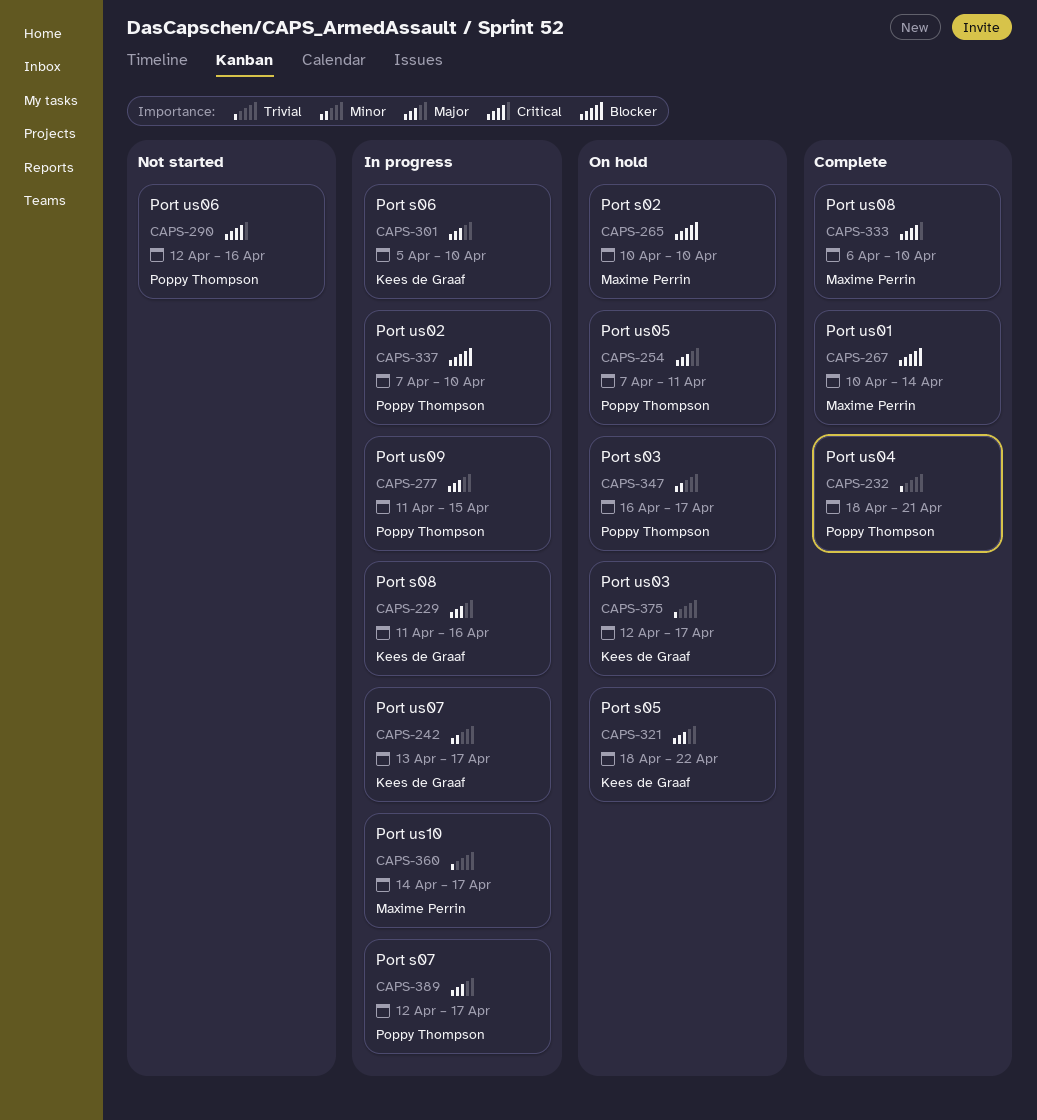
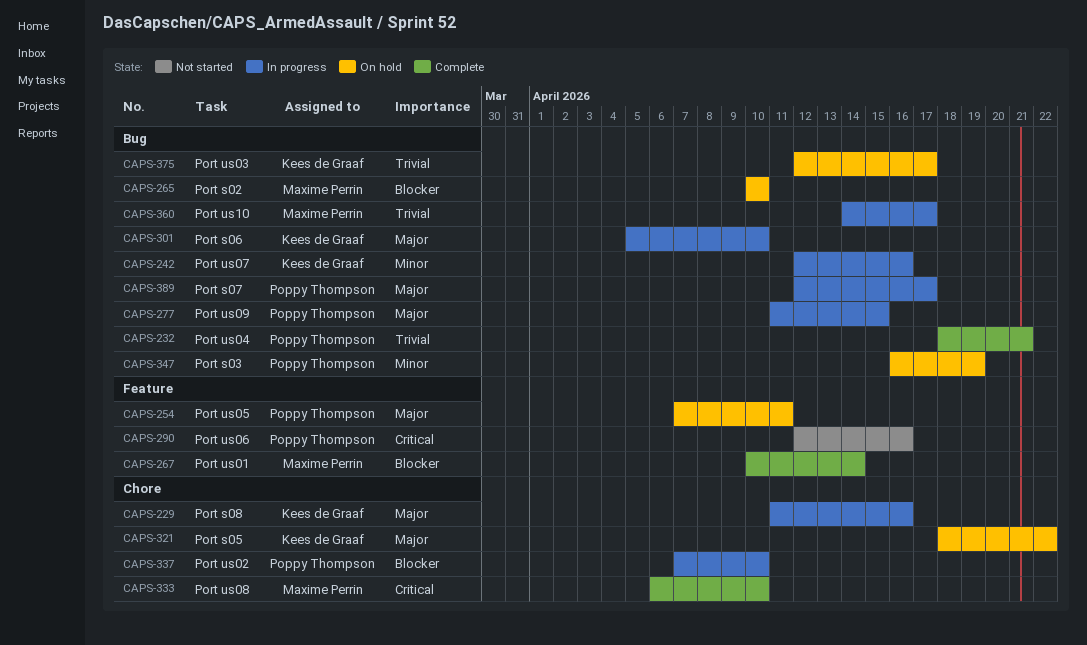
CAPS-242, start: Apr 13 -> Apr 12
CAPS-242, due: Apr 17 -> Apr 16
CAPS-347, due: Apr 17 -> Apr 19

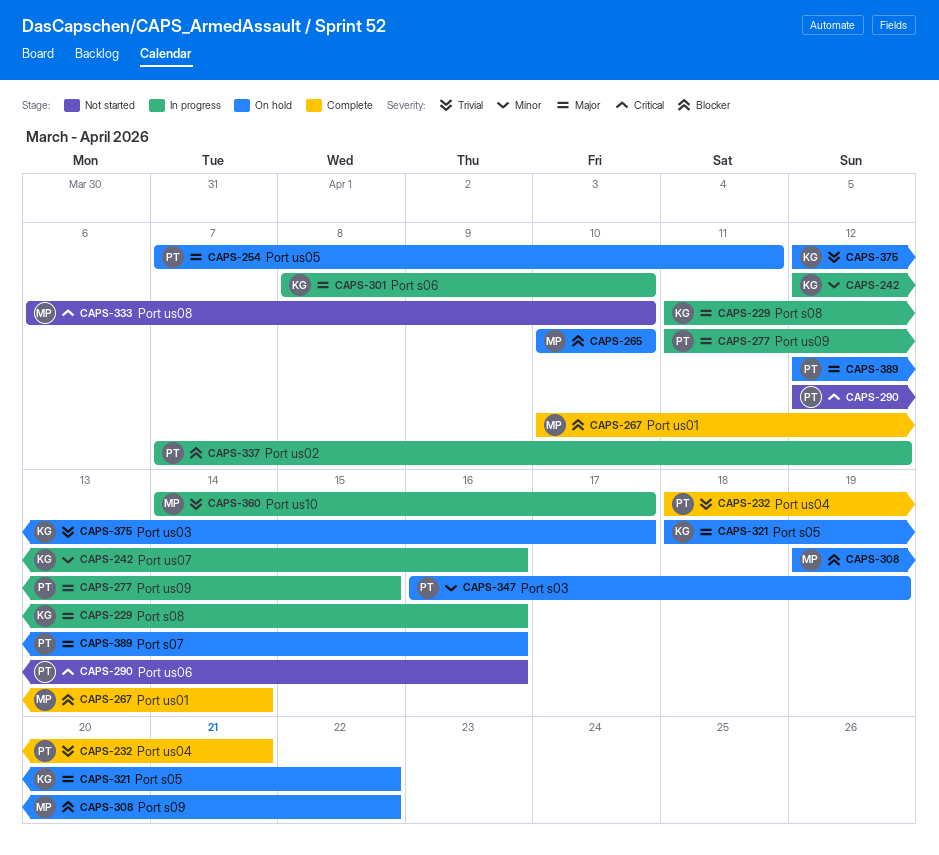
CAPS-301, start: Apr 5 -> Apr 8
CAPS-308: none -> present
CAPS-333, status: Complete -> Not started
CAPS-337, due: Apr 10 -> Apr 12
CAPS-389, status: In progress -> On hold
CAPS-389, due: Apr 17 -> Apr 16

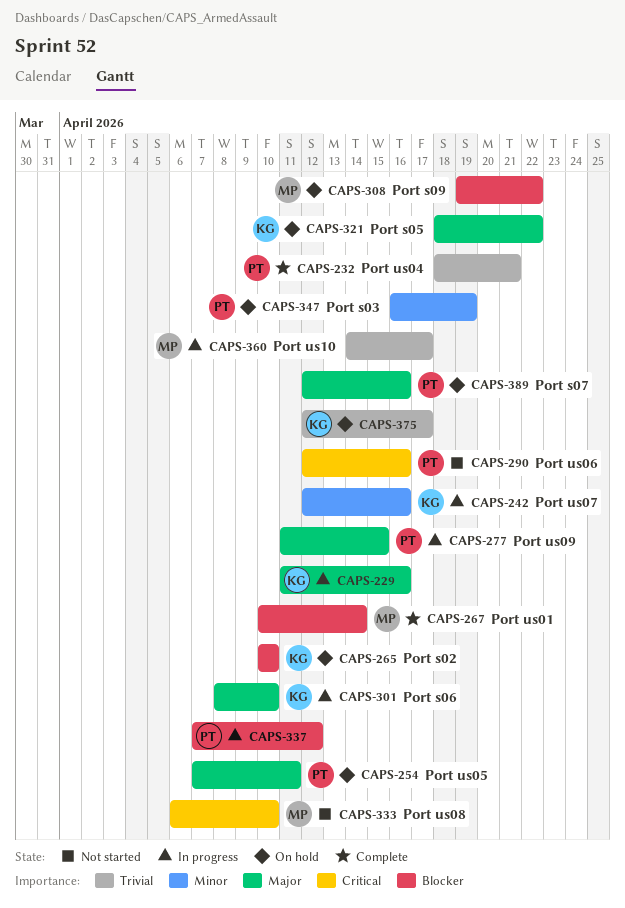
CAPS-265, owner: MP -> KG

